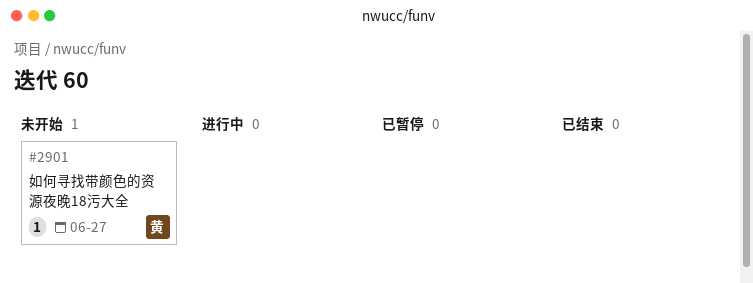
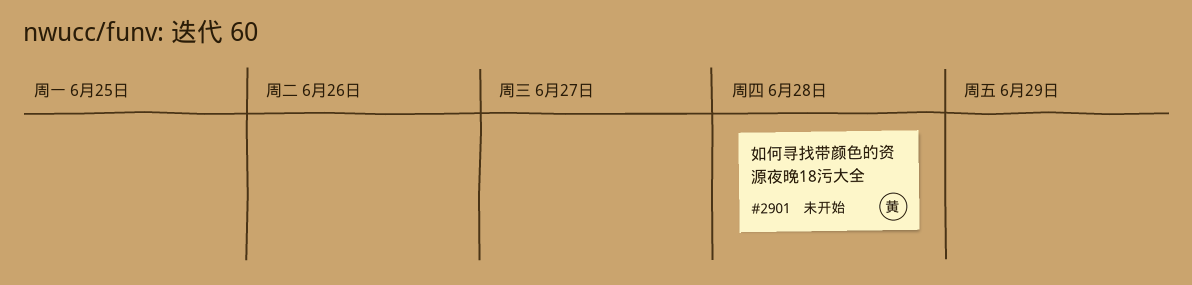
#2901, due: Jun 27 -> Jun 28

